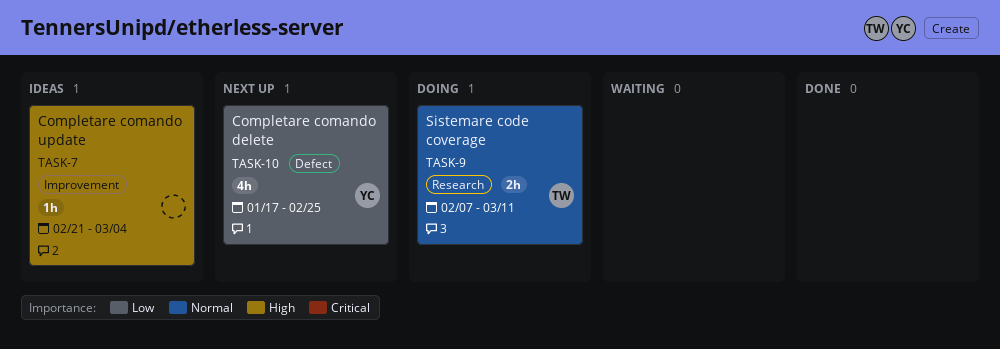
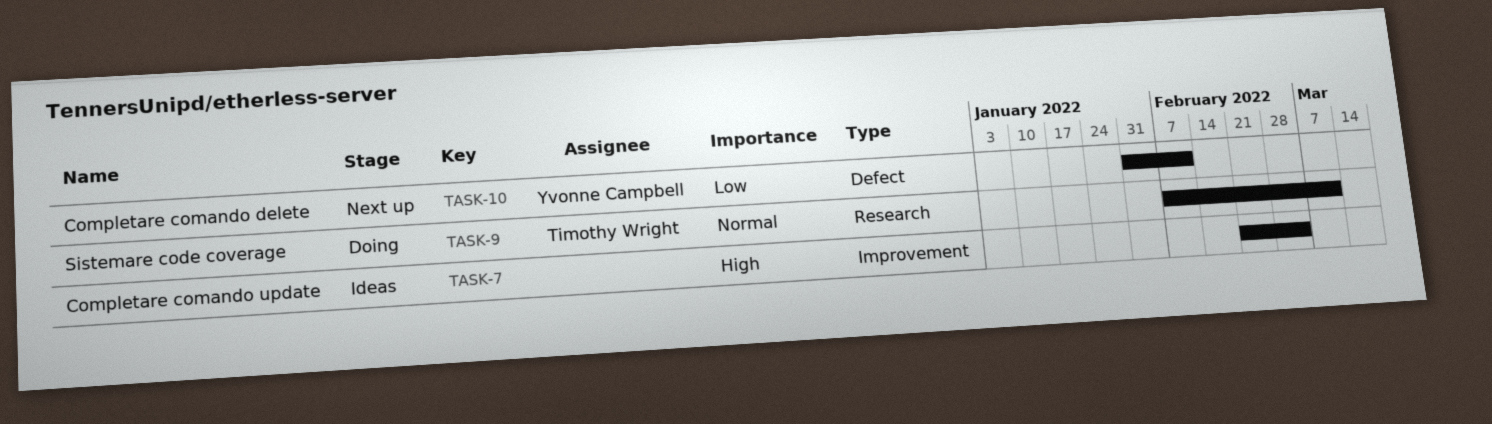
TASK-10, start: Jan 17 -> Jan 31
TASK-10, due: Feb 25 -> Feb 11

